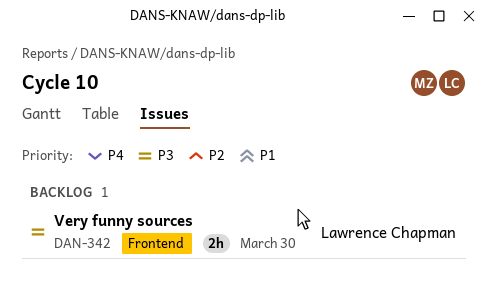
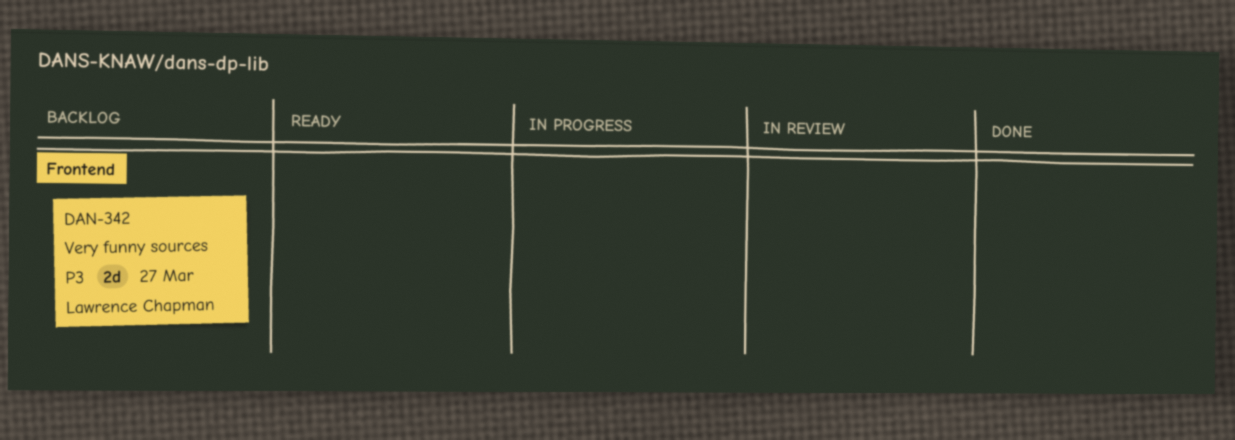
DAN-342, estimate: 2h -> 2d
DAN-342, due: Mar 30 -> Mar 27

